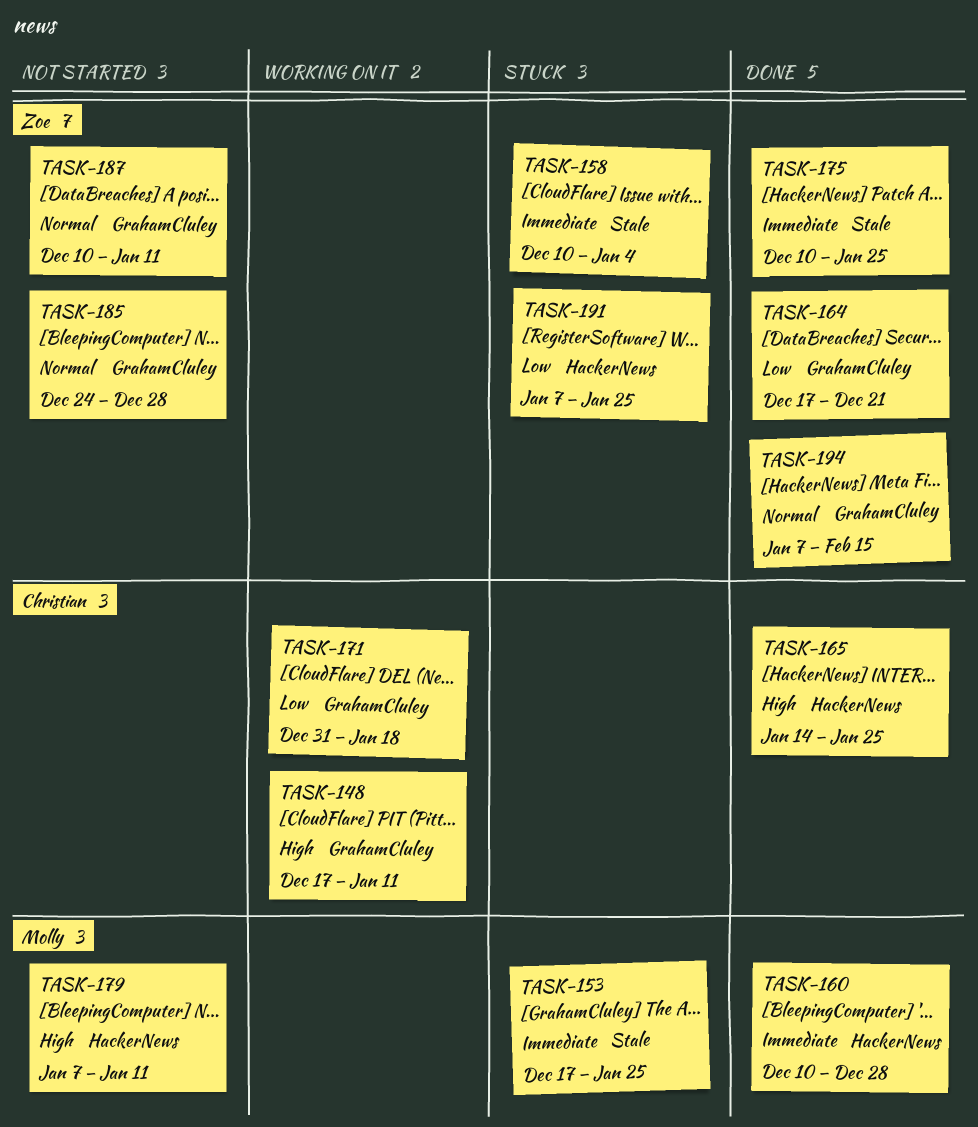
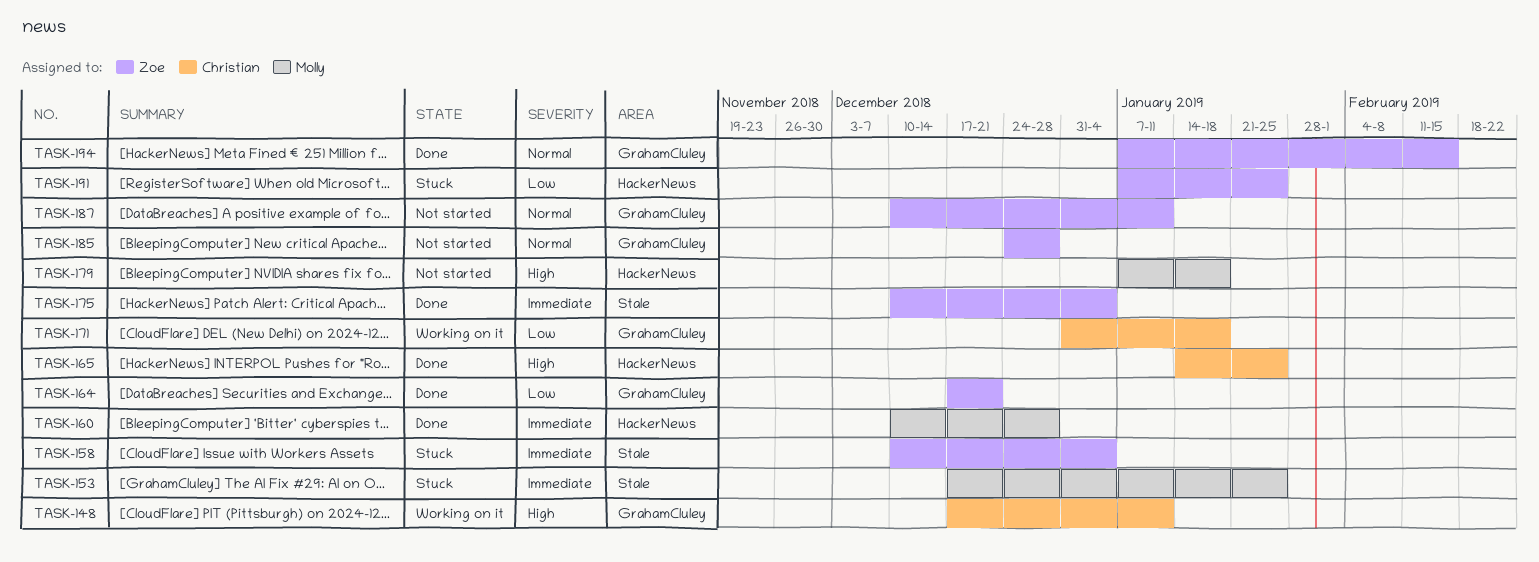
TASK-175, due: Jan 25 -> Jan 4
TASK-179, due: Jan 11 -> Jan 18

